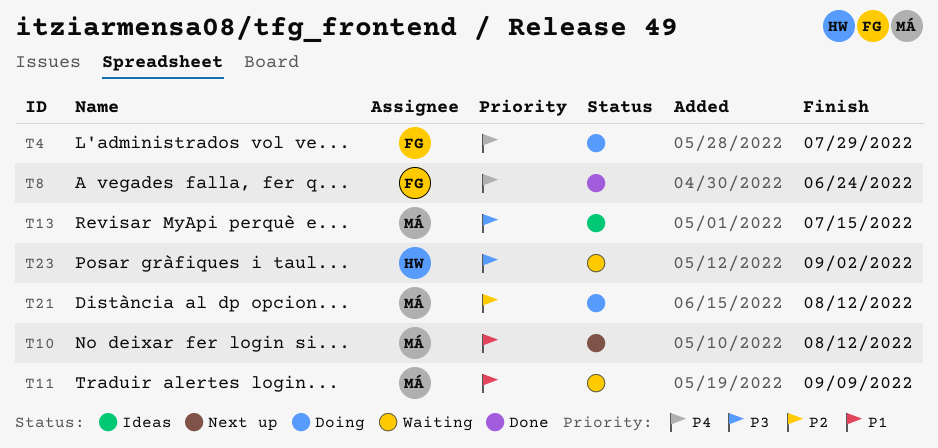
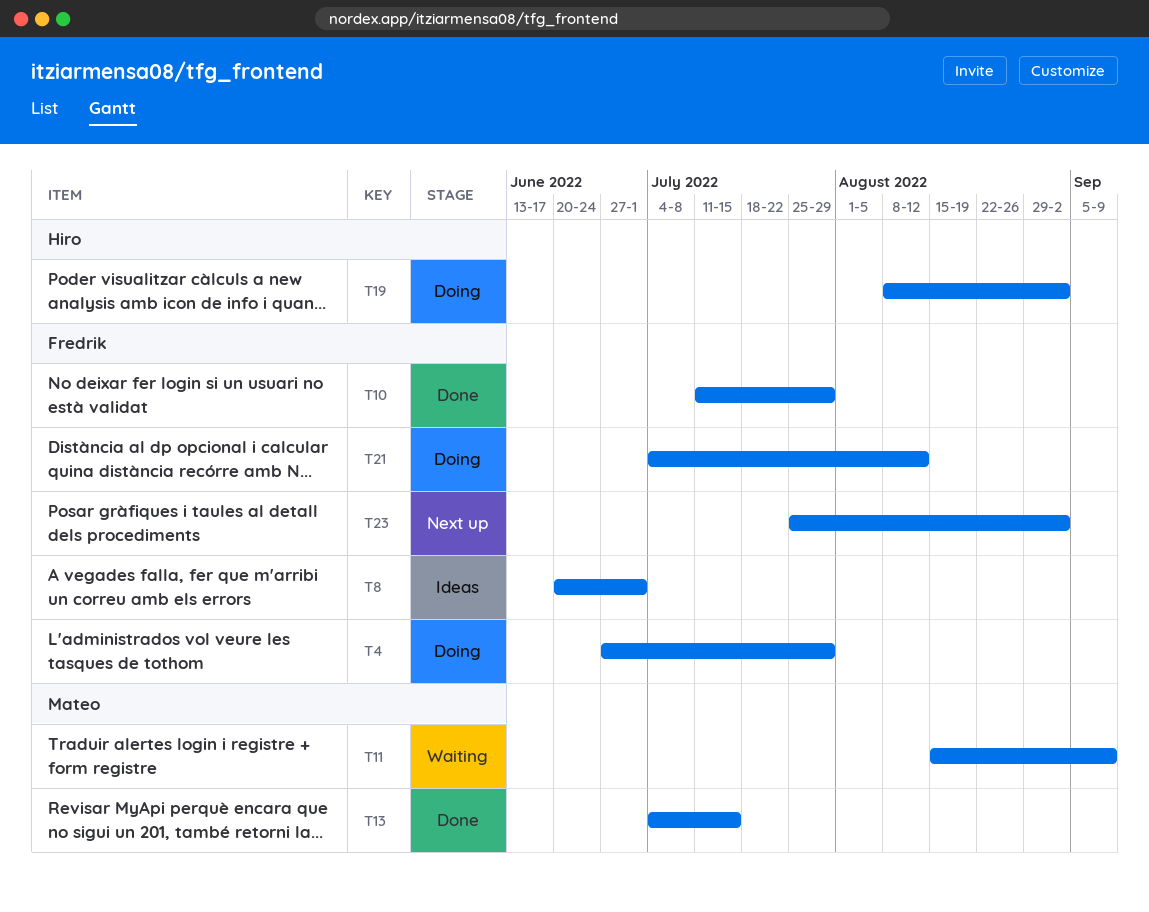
T8, status: Done -> Ideas
T8, due: Jun 24 -> Jul 1
T10, status: Next up -> Done
T10, owner: Mateo -> Fredrik
T10, due: Aug 12 -> Jul 29
T13, status: Ideas -> Done
T19: none -> present
T21, owner: Mateo -> Fredrik
T23, status: Waiting -> Next up
T23, owner: Hiro -> Fredrik

